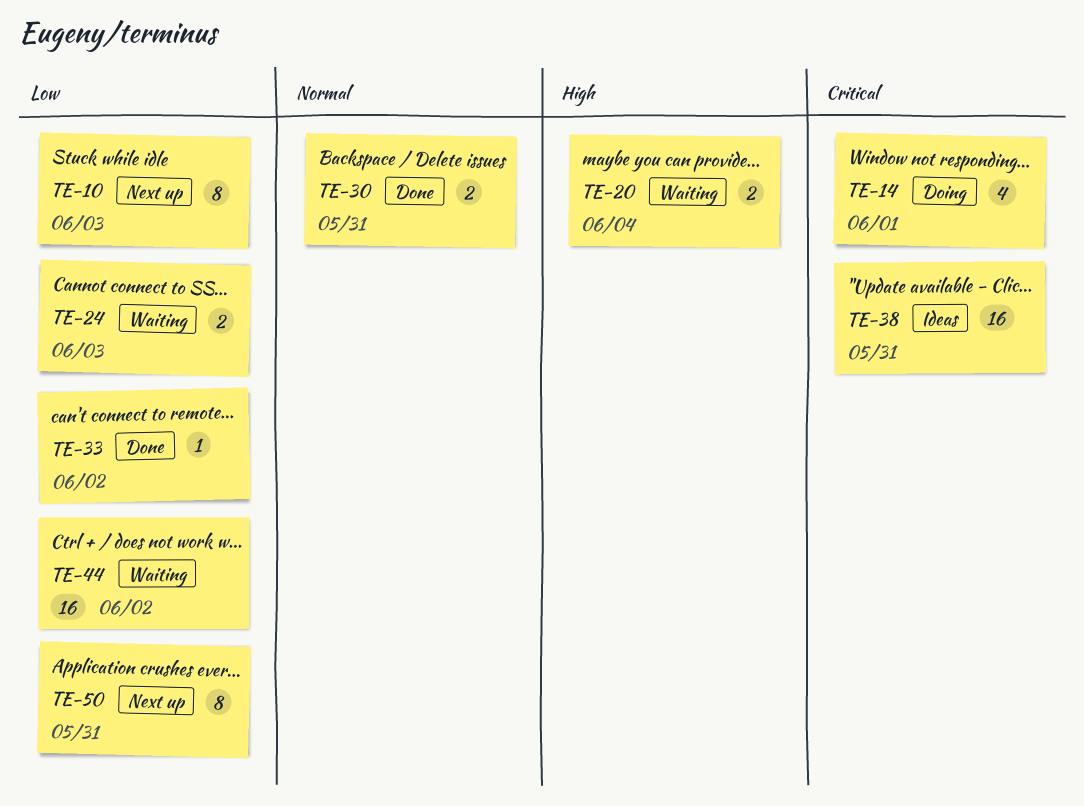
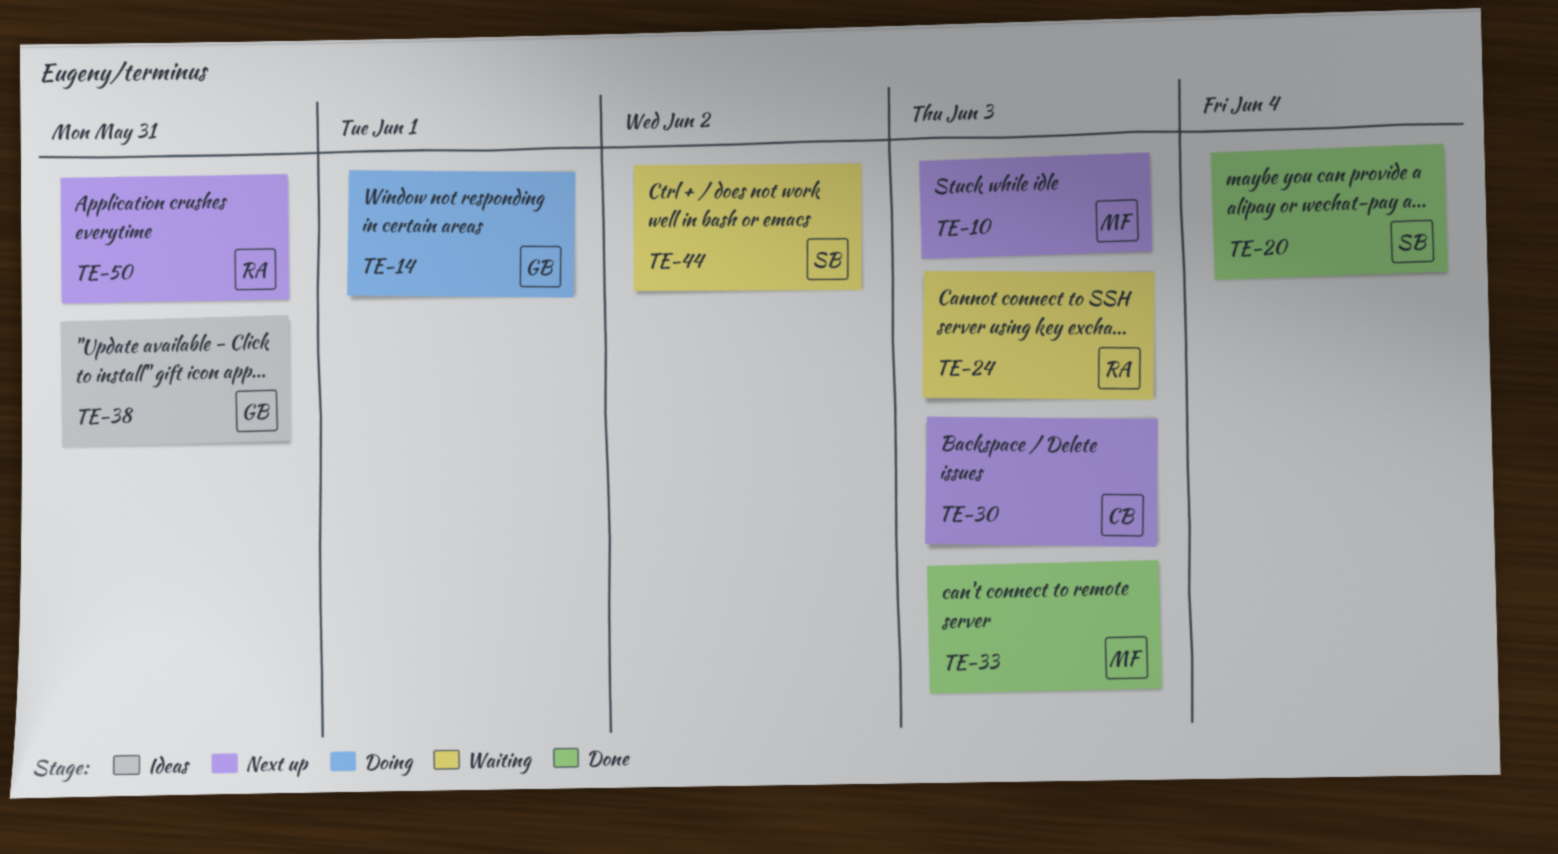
TE-20, status: Waiting -> Done
TE-30, status: Done -> Next up
TE-30, due: May 31 -> Jun 3
TE-33, due: Jun 2 -> Jun 3

